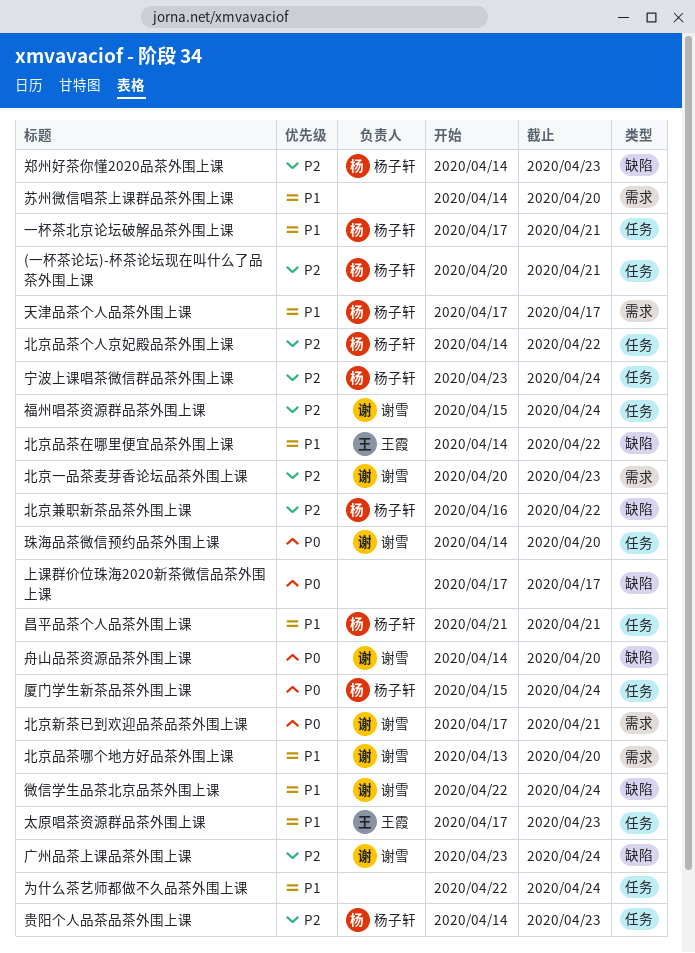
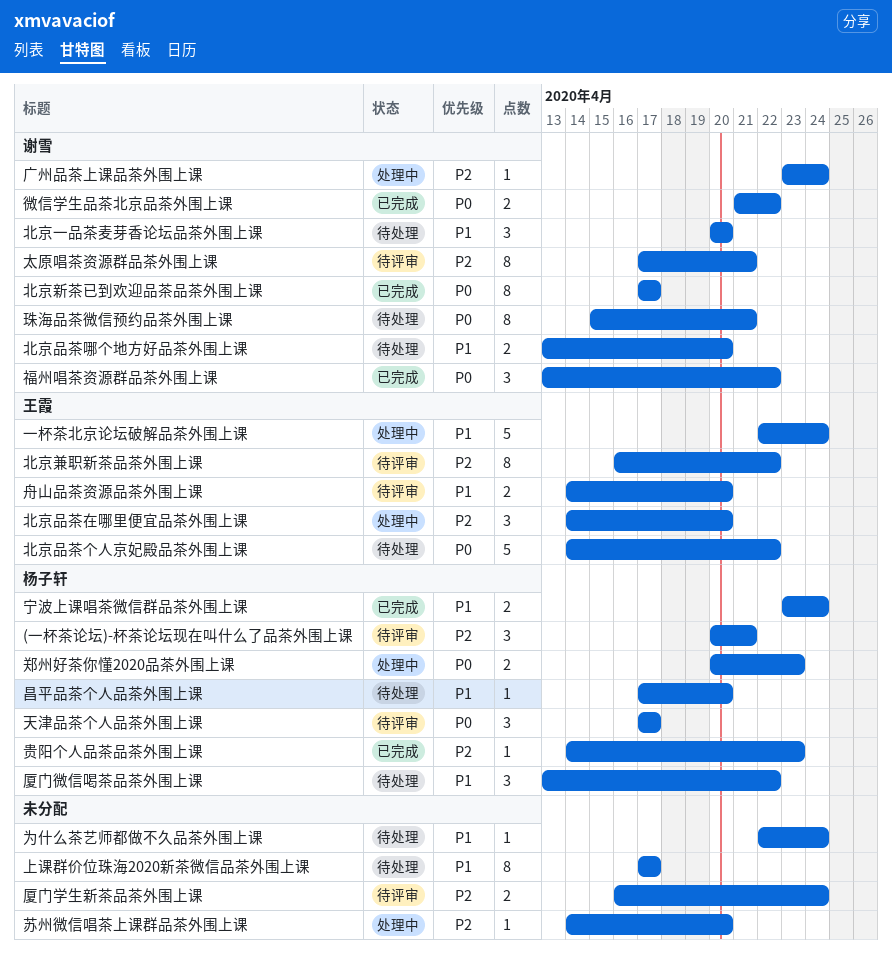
一杯茶北京论坛破解品茶外围上课, owner: 杨子轩 -> 王霞
一杯茶北京论坛破解品茶外围上课, start: Apr 17 -> Apr 22
一杯茶北京论坛破解品茶外围上课, due: Apr 21 -> Apr 24
上课群价位珠海2020新茶微信品茶外围上课, priority: P0 -> P1
北京一品茶麦芽香论坛品茶外围上课, priority: P2 -> P1
北京一品茶麦芽香论坛品茶外围上课, due: Apr 23 -> Apr 20
北京兼职新茶品茶外围上课, owner: 杨子轩 -> 王霞
北京品茶个人京妃殿品茶外围上课, owner: 杨子轩 -> 王霞
北京品茶个人京妃殿品茶外围上课, priority: P2 -> P0
北京品茶在哪里便宜品茶外围上课, priority: P1 -> P2
北京品茶在哪里便宜品茶外围上课, due: Apr 22 -> Apr 20
北京新茶已到欢迎品茶品茶外围上课, due: Apr 21 -> Apr 17
厦门学生新茶品茶外围上课, owner: 杨子轩 -> none
厦门学生新茶品茶外围上课, priority: P0 -> P2
厦门学生新茶品茶外围上课, start: Apr 15 -> Apr 16
厦门微信喝茶品茶外围上课: none -> present
天津品茶个人品茶外围上课, priority: P1 -> P0
太原唱茶资源群品茶外围上课, owner: 王霞 -> 谢雪
太原唱茶资源群品茶外围上课, priority: P1 -> P2
太原唱茶资源群品茶外围上课, due: Apr 23 -> Apr 21
宁波上课唱茶微信群品茶外围上课, priority: P2 -> P1
微信学生品茶北京品茶外围上课, priority: P1 -> P0
微信学生品茶北京品茶外围上课, start: Apr 22 -> Apr 21
微信学生品茶北京品茶外围上课, due: Apr 24 -> Apr 22
昌平品茶个人品茶外围上课, start: Apr 21 -> Apr 17
昌平品茶个人品茶外围上课, due: Apr 21 -> Apr 20
珠海品茶微信预约品茶外围上课, start: Apr 14 -> Apr 15
珠海品茶微信预约品茶外围上课, due: Apr 20 -> Apr 21
福州唱茶资源群品茶外围上课, priority: P2 -> P0
福州唱茶资源群品茶外围上课, start: Apr 15 -> Apr 13
福州唱茶资源群品茶外围上课, due: Apr 24 -> Apr 22
舟山品茶资源品茶外围上课, owner: 谢雪 -> 王霞
舟山品茶资源品茶外围上课, priority: P0 -> P1
苏州微信唱茶上课群品茶外围上课, priority: P1 -> P2
郑州好茶你懂2020品茶外围上课, priority: P2 -> P0
郑州好茶你懂2020品茶外围上课, start: Apr 14 -> Apr 20

